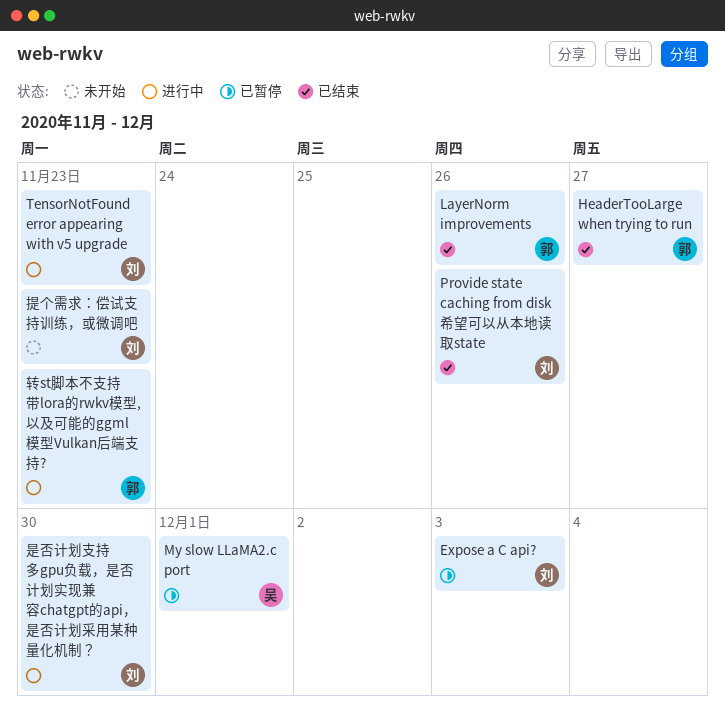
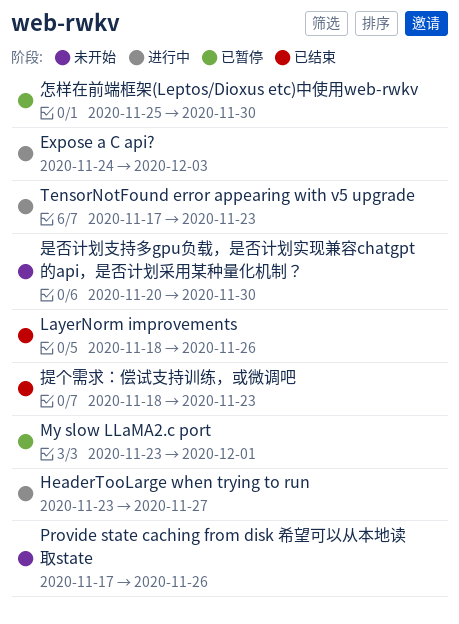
Expose a C api?, status: 已暂停 -> 进行中
HeaderTooLarge when trying to run, status: 已结束 -> 进行中
Provide state caching from disk 希望可以从本地读取state, status: 已结束 -> 未开始
怎样在前端框架(Leptos/Dioxus etc)中使用web-rwkv: none -> present
提个需求：偿试支持训练，或微调吧, status: 未开始 -> 已结束
是否计划支持多gpu负载，是否计划实现兼容chatgpt的api，是否计划采用某种量化机制？, status: 进行中 -> 未开始
转st脚本不支持带lora的rwkv模型,以及可能的ggml模型Vulkan后端支持?: present -> none

